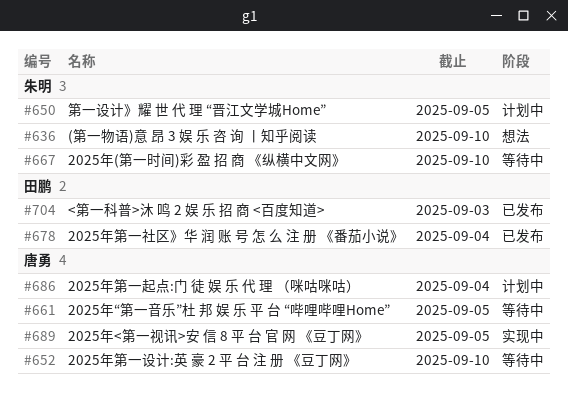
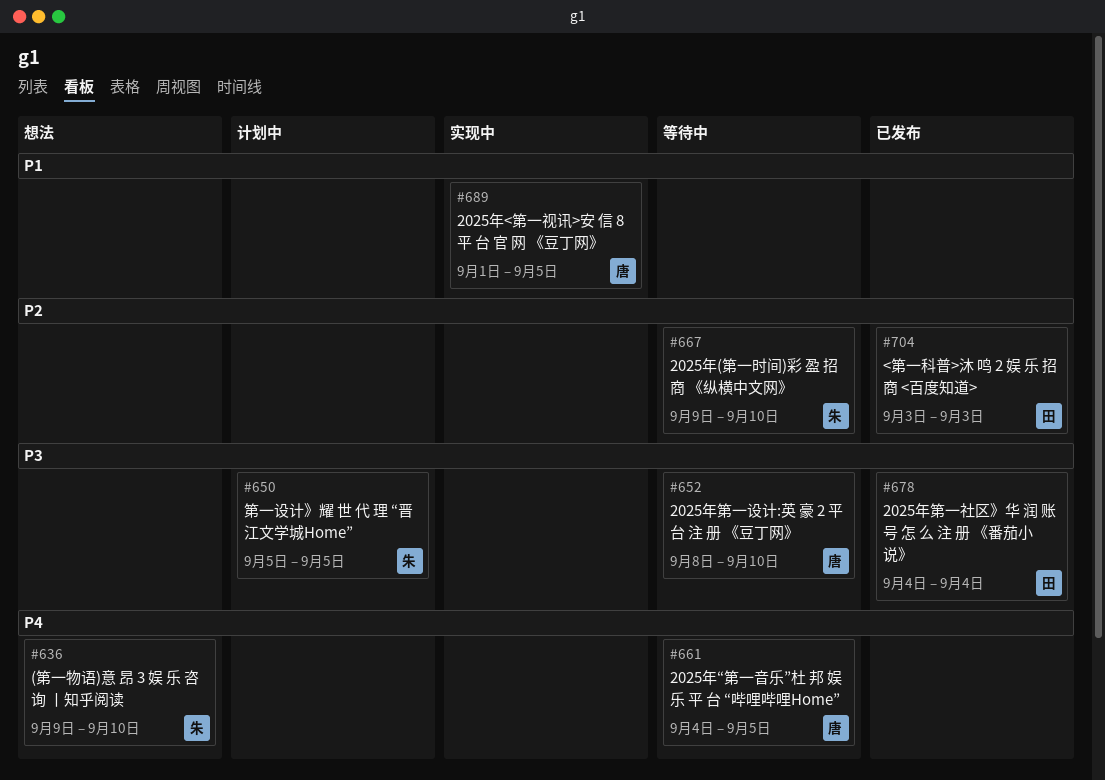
#686: present -> none

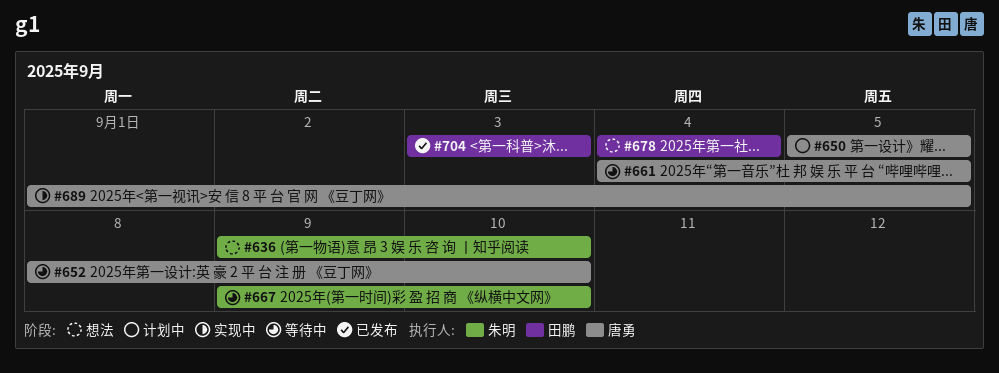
#650, owner: 朱明 -> 唐勇
#678, status: 已发布 -> 想法

